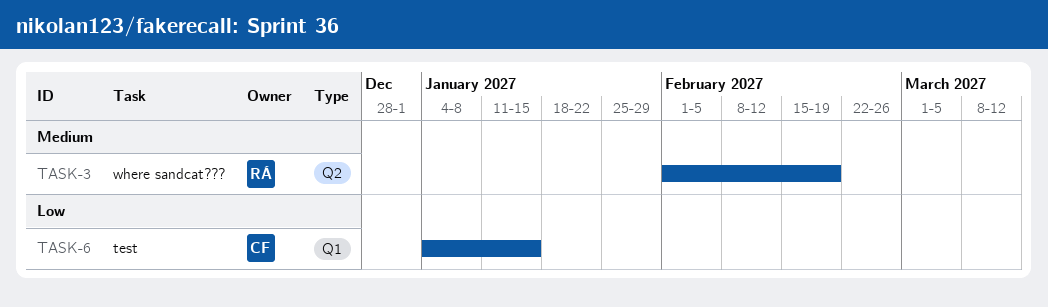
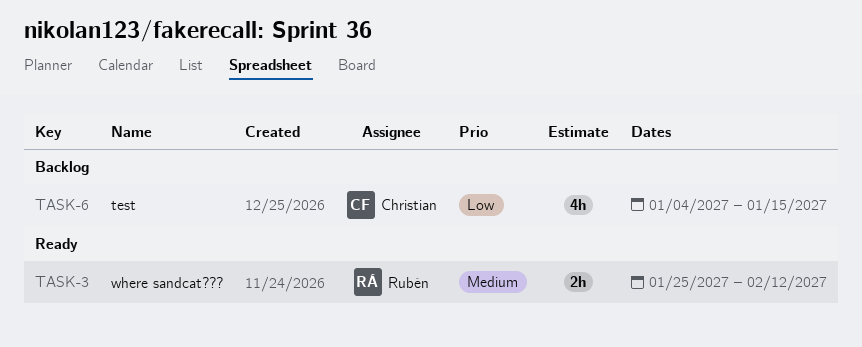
TASK-3, start: Feb 1 -> Jan 25
TASK-3, due: Feb 19 -> Feb 12

